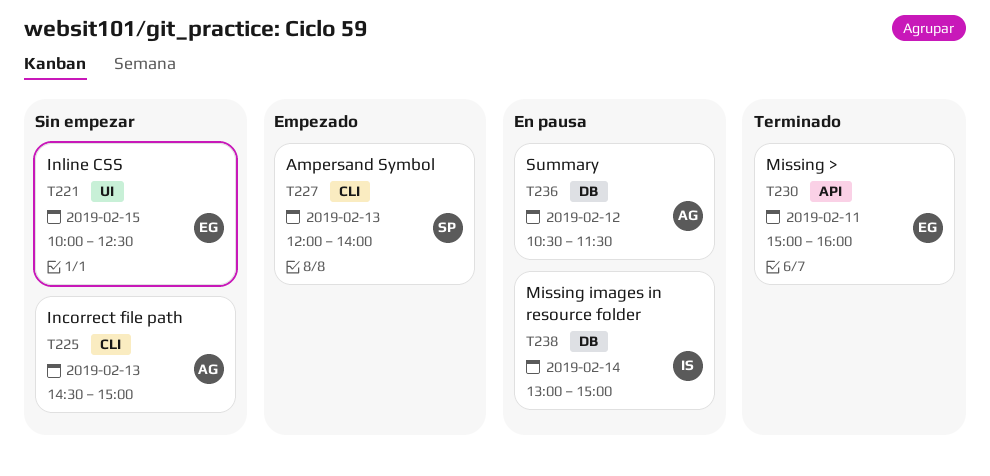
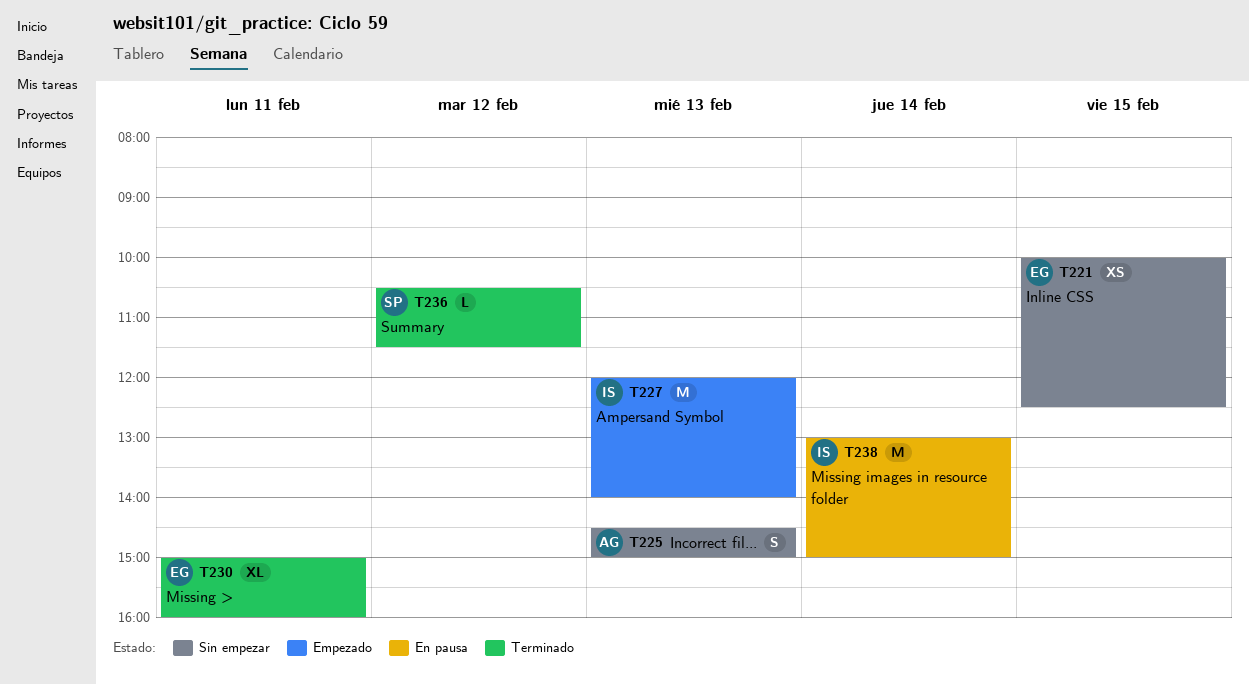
T227, owner: SP -> IS
T236, status: En pausa -> Terminado
T236, owner: AG -> SP

